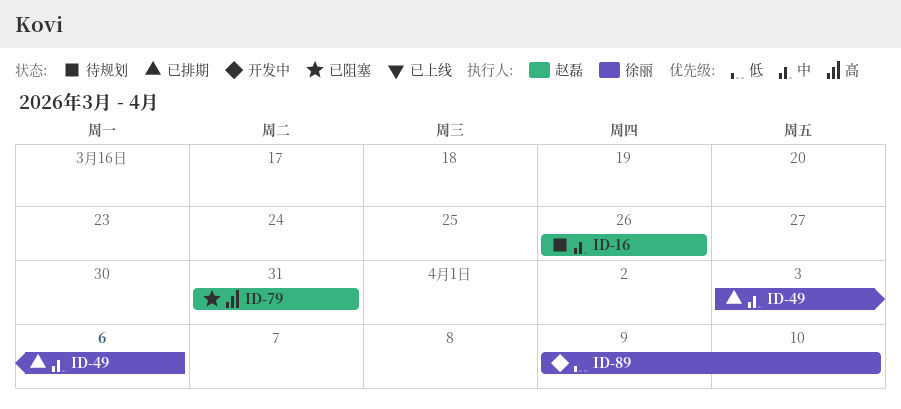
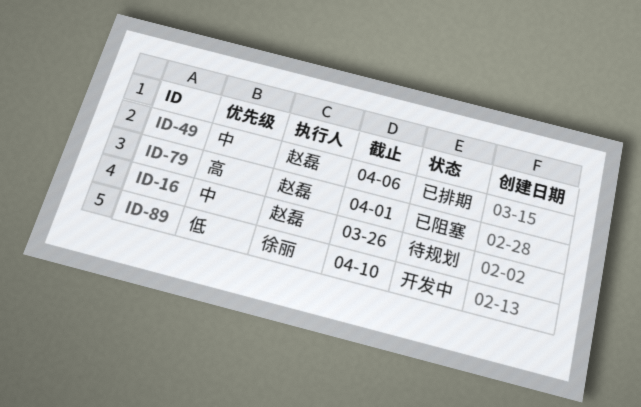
ID-49, owner: 徐丽 -> 赵磊
ID-79, due: Mar 31 -> Apr 1

